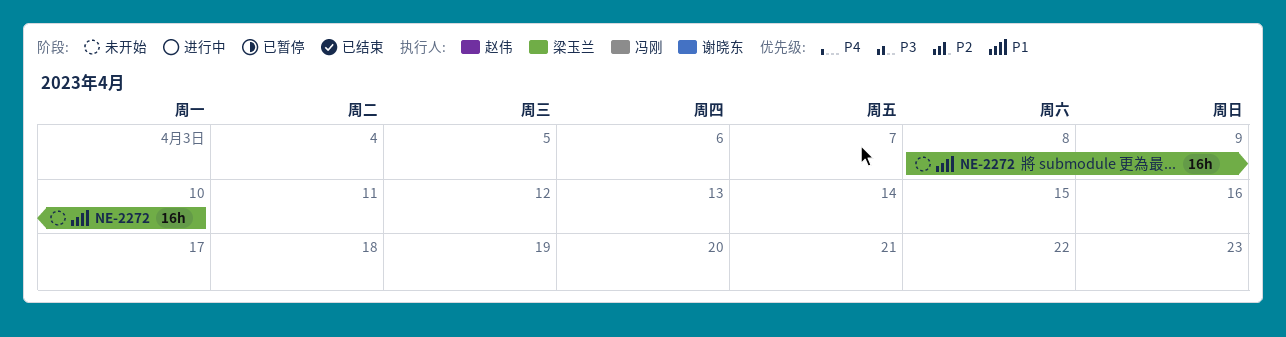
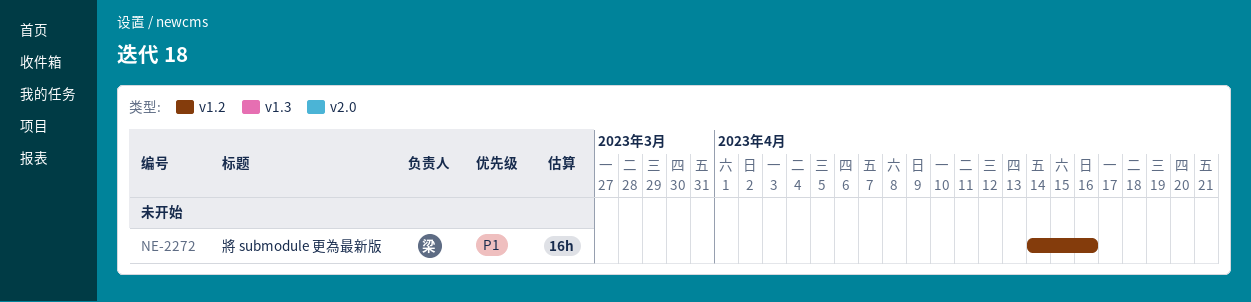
NE-2272, start: Apr 8 -> Apr 14
NE-2272, due: Apr 10 -> Apr 16

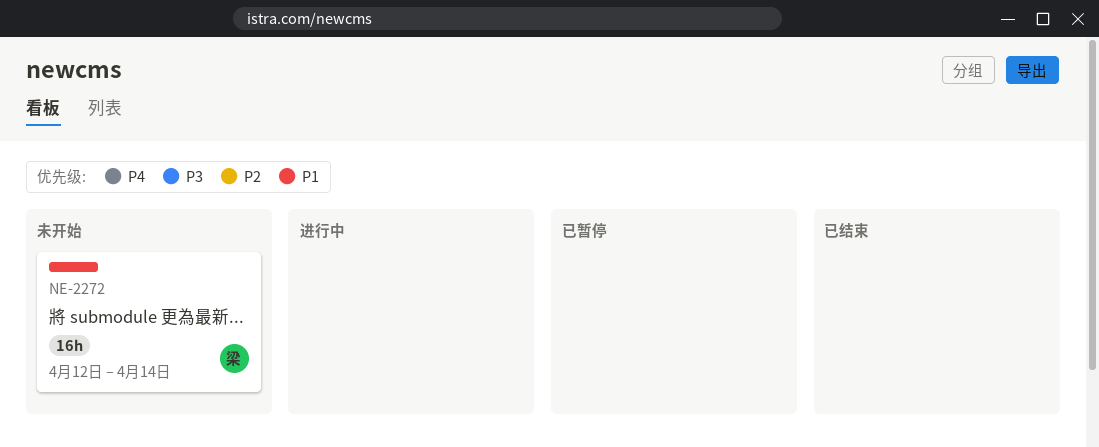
NE-2272, start: Apr 14 -> Apr 12
NE-2272, due: Apr 16 -> Apr 14

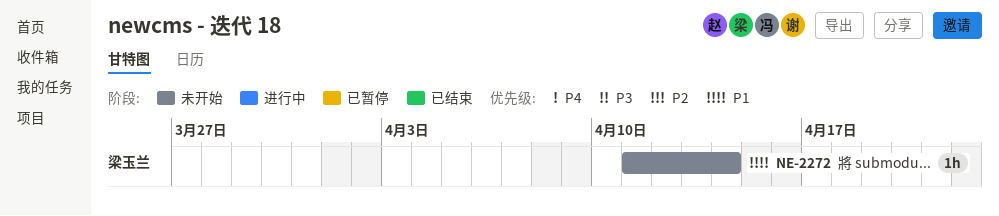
NE-2272, estimate: 16h -> 1h
NE-2272, start: Apr 12 -> Apr 11

